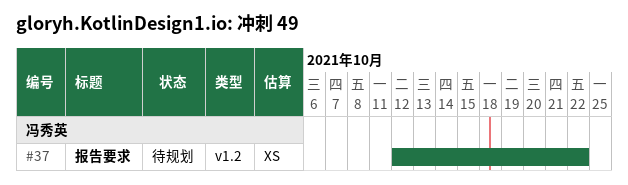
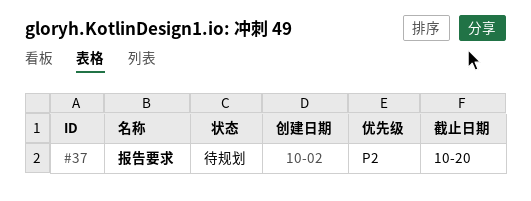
#37, due: Oct 22 -> Oct 20

